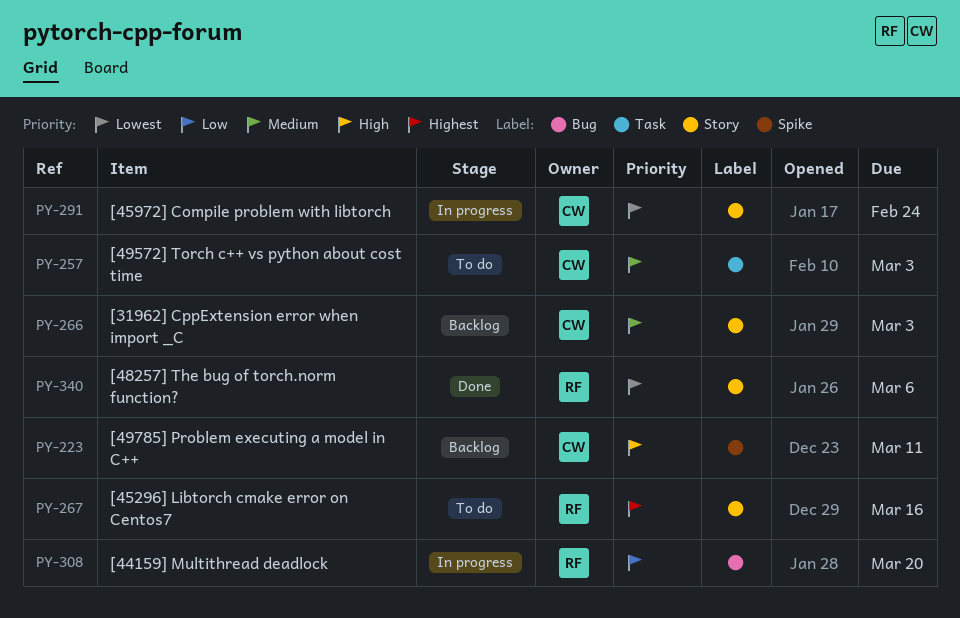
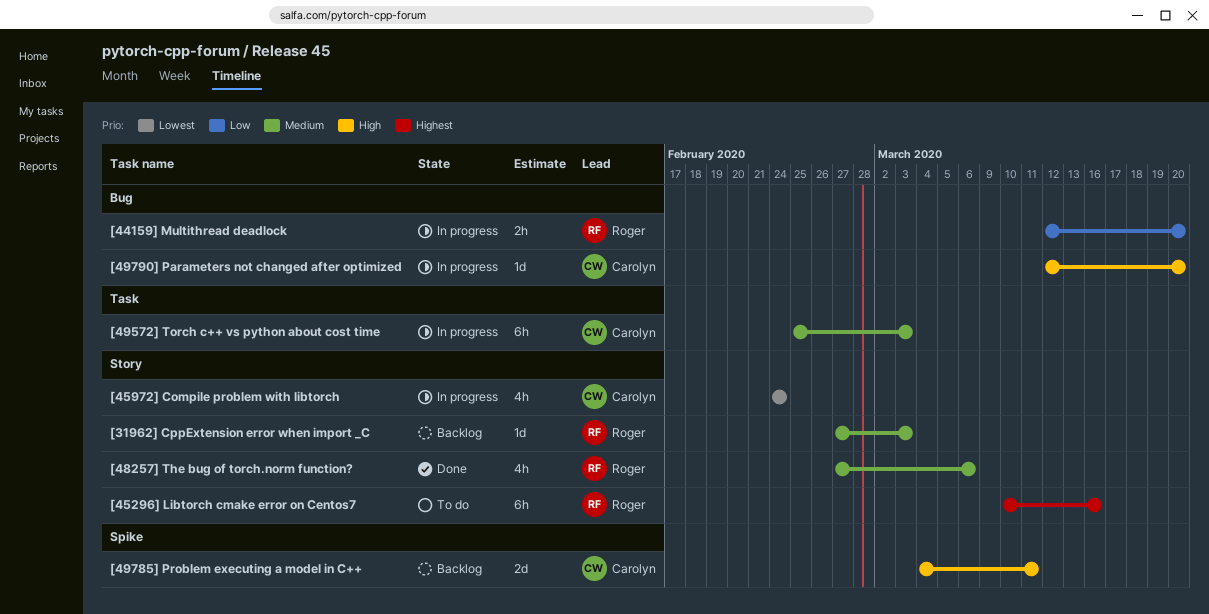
[31962] CppExtension error when import _C, owner: Carolyn -> Roger
[48257] The bug of torch.norm function?, priority: Lowest -> Medium
[49572] Torch c++ vs python about cost time, status: To do -> In progress
[49790] Parameters not changed after optimized: none -> present

